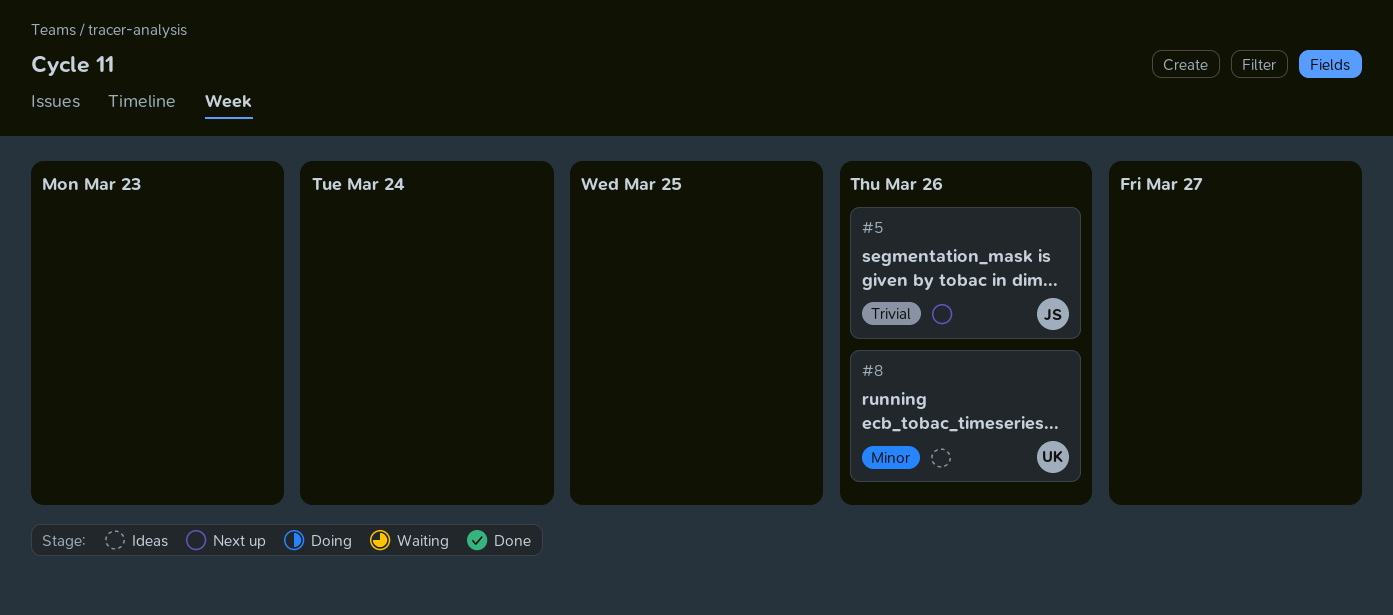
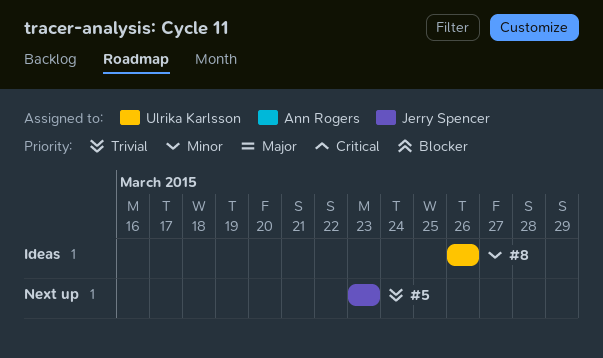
#5, due: Mar 26 -> Mar 23

